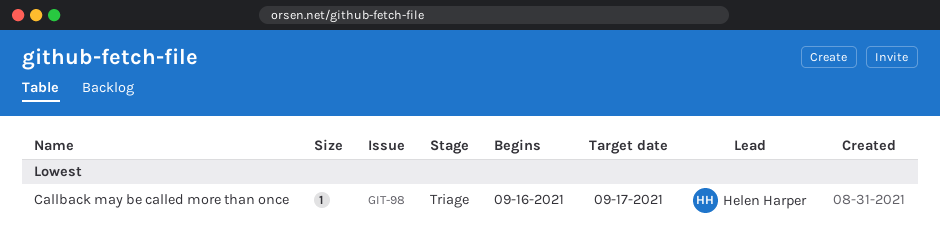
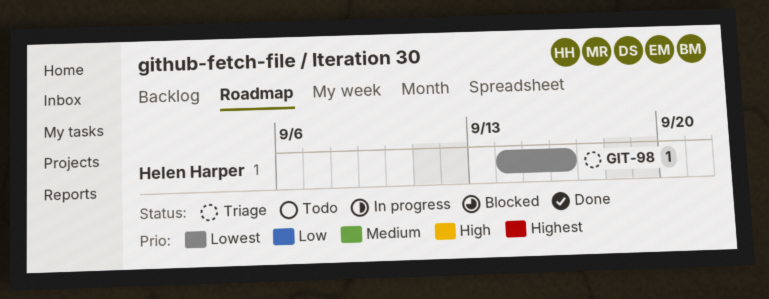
GIT-98, start: Sep 16 -> Sep 14
GIT-98, due: Sep 17 -> Sep 16

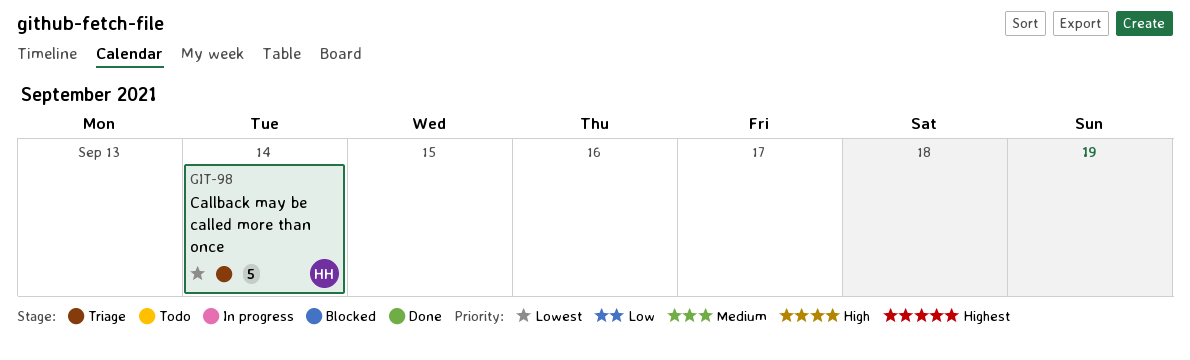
GIT-98, estimate: 1 -> 5
GIT-98, due: Sep 16 -> Sep 14

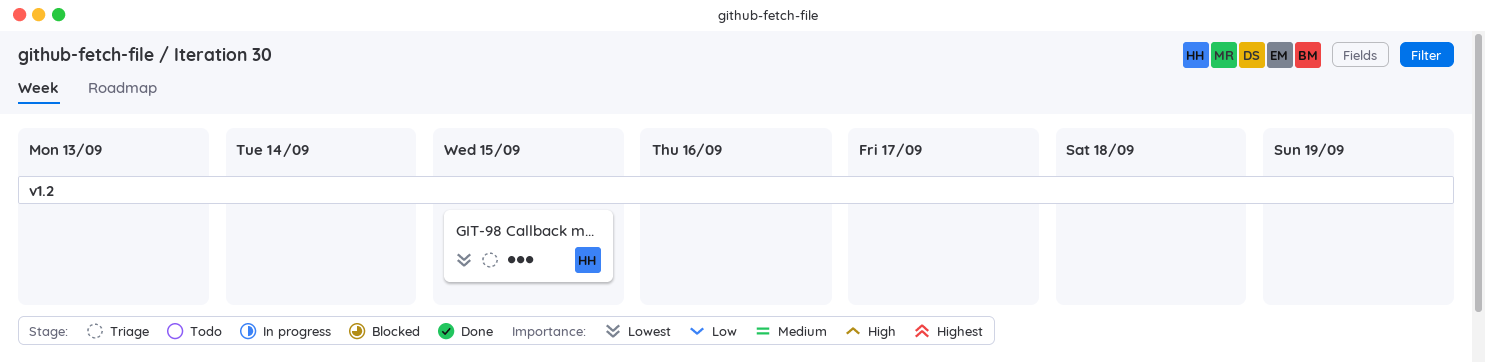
GIT-98, estimate: 5 -> 3
GIT-98, due: Sep 14 -> Sep 15

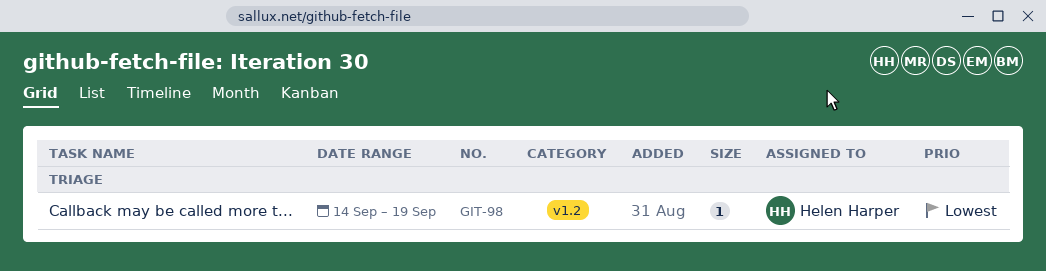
GIT-98, estimate: 3 -> 1
GIT-98, due: Sep 15 -> Sep 19

